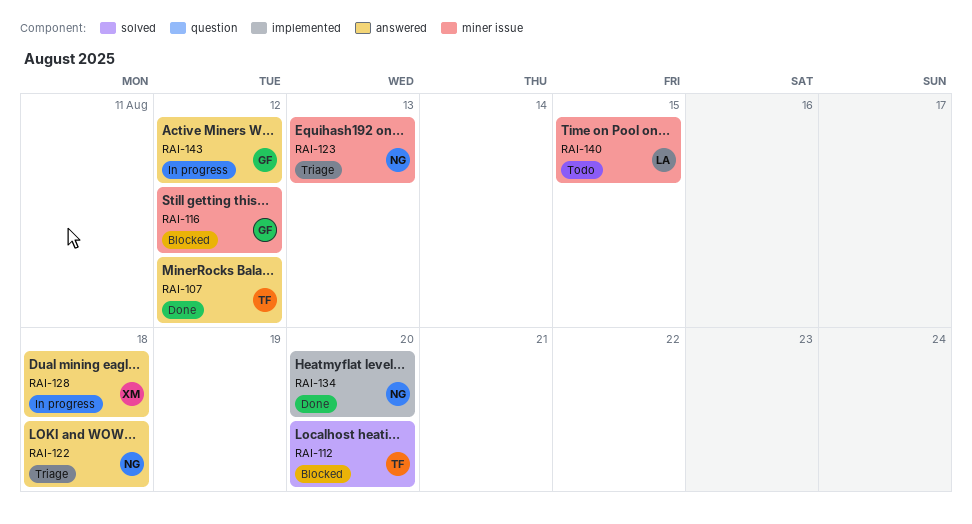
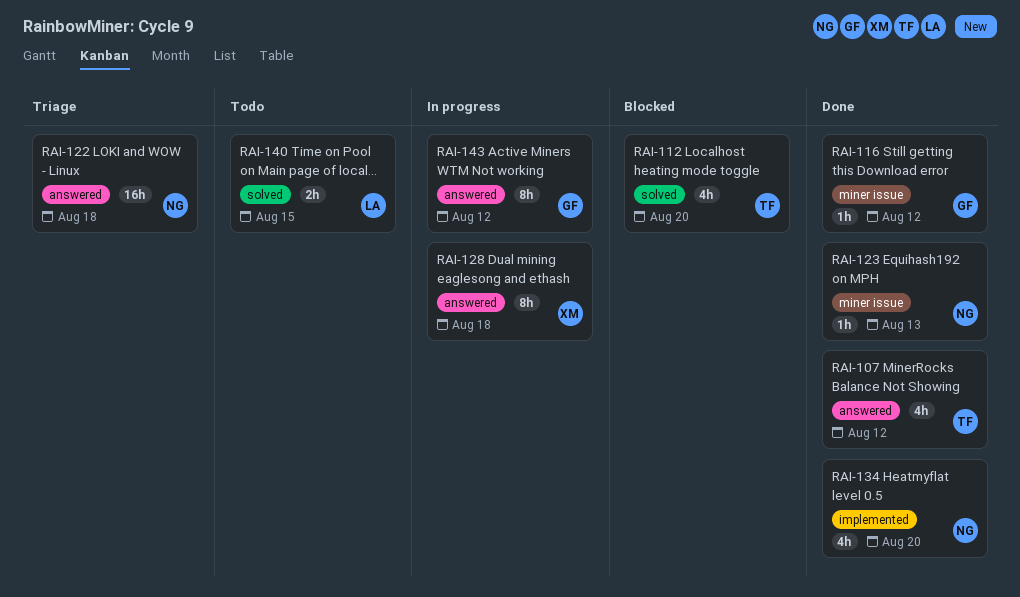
RAI-116, status: Blocked -> Done
RAI-123, status: Triage -> Done
RAI-140, label: miner issue -> solved

